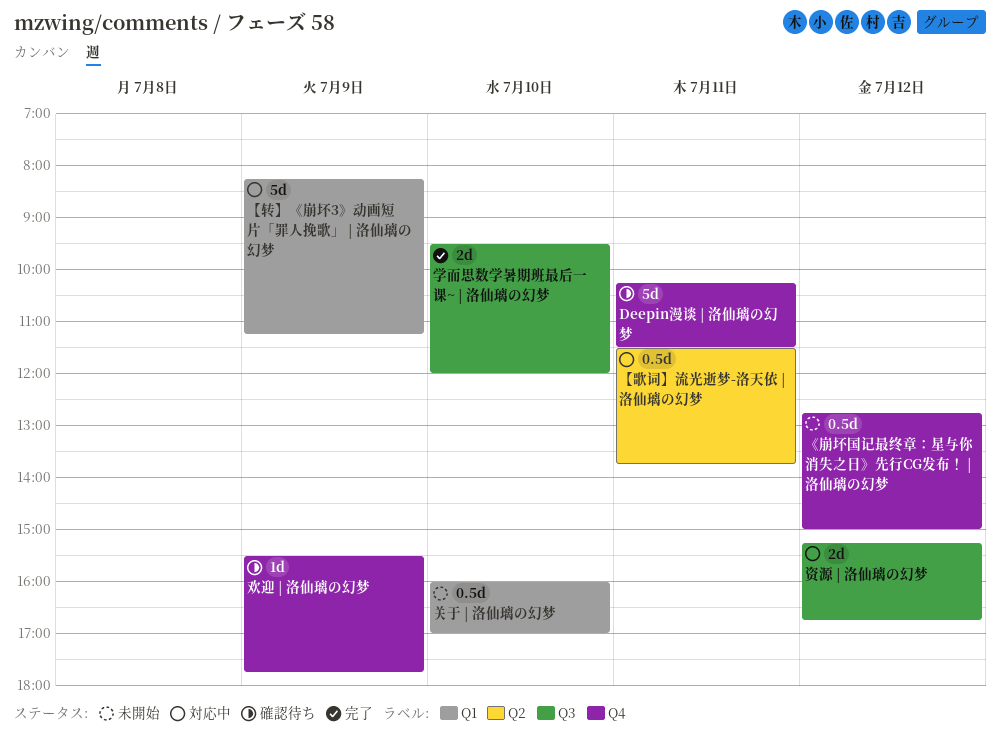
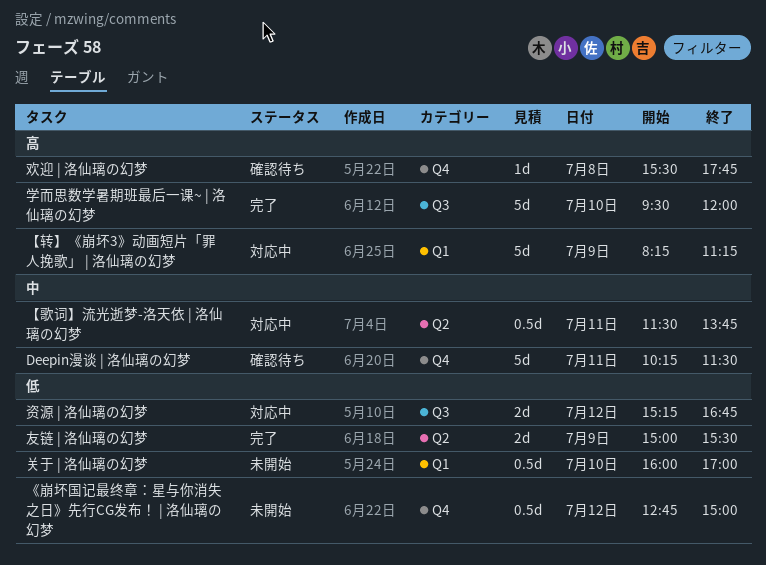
友链 | 洛仙璃の幻梦: none -> present
学而思数学暑期班最后一课~ | 洛仙璃の幻梦, estimate: 2d -> 5d
欢迎 | 洛仙璃の幻梦, day: Jul 9 -> Jul 8

